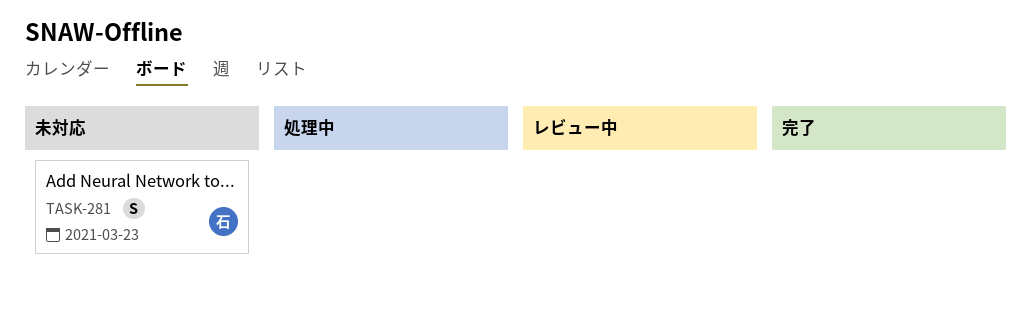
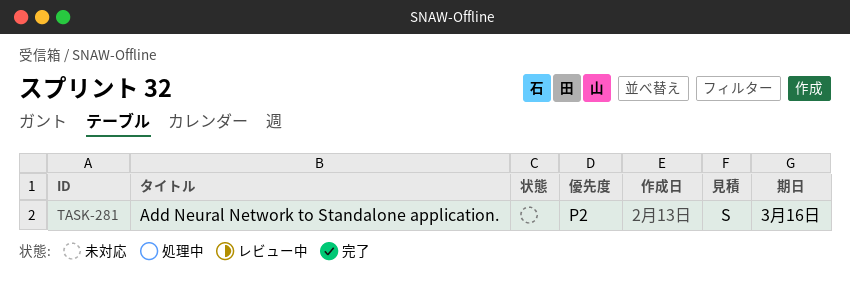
TASK-281, due: Mar 23 -> Mar 16

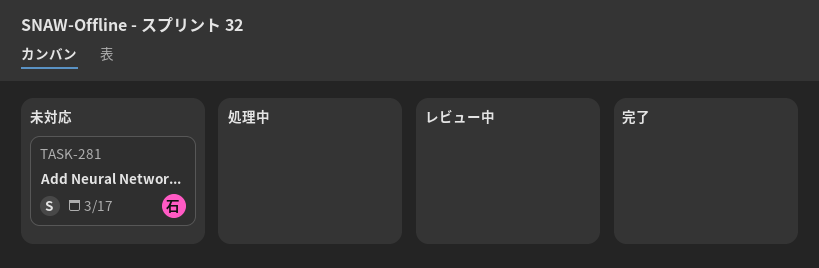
TASK-281, due: Mar 16 -> Mar 17

